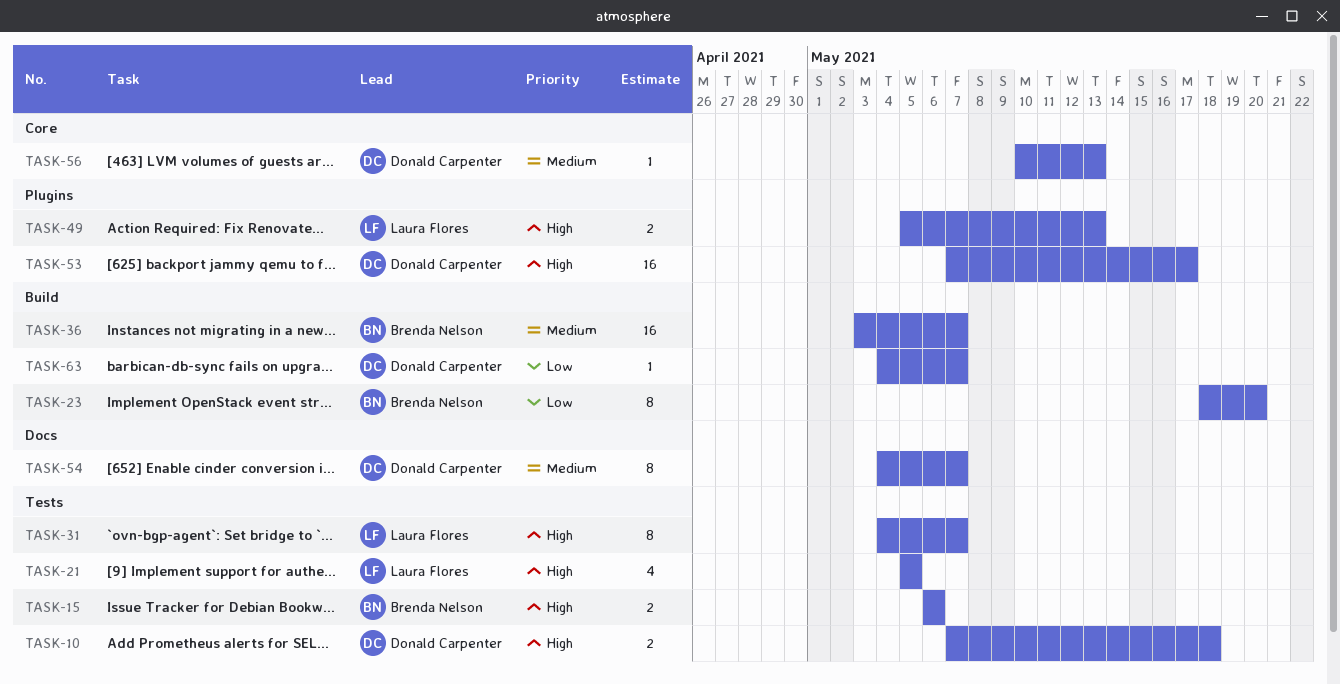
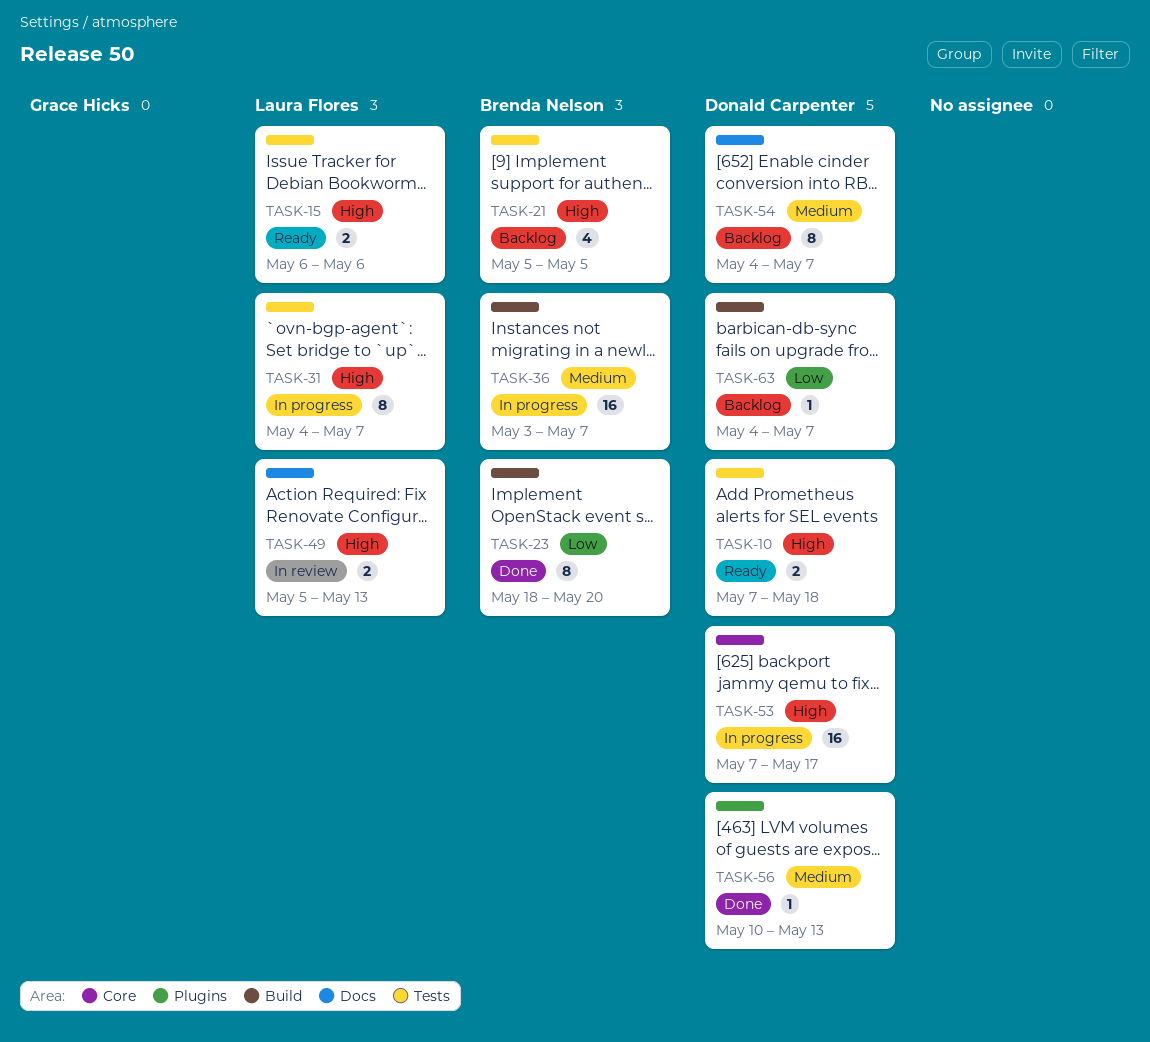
TASK-15, owner: Brenda Nelson -> Laura Flores
TASK-21, owner: Laura Flores -> Brenda Nelson
TASK-49, label: Plugins -> Docs
TASK-53, label: Plugins -> Core
TASK-56, label: Core -> Plugins

